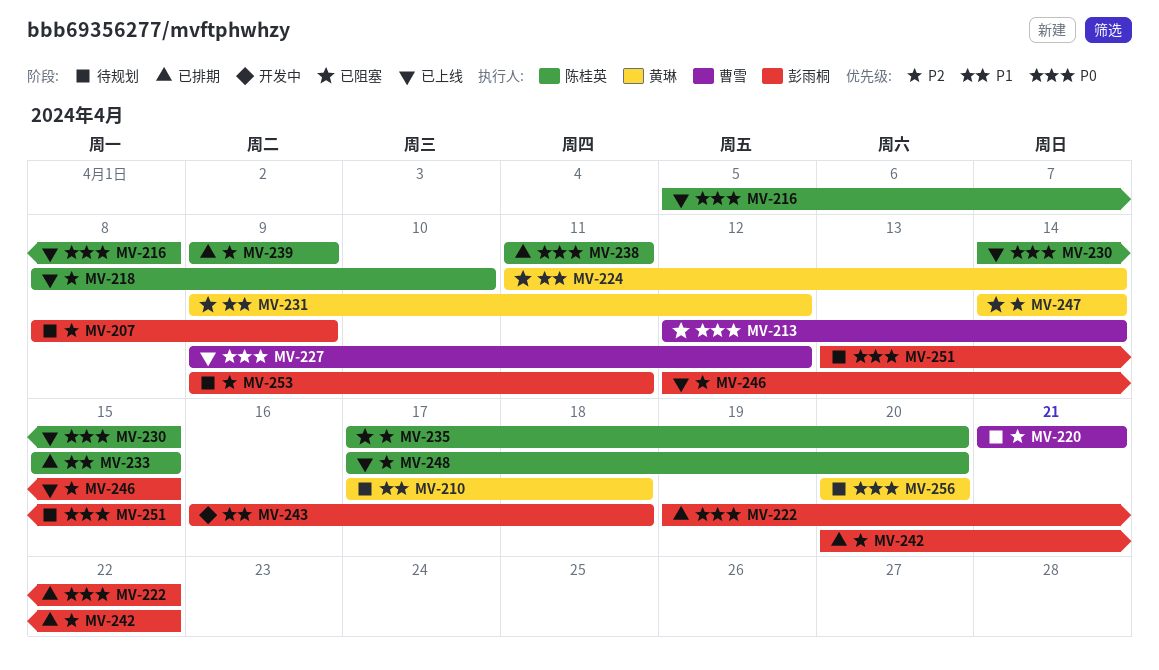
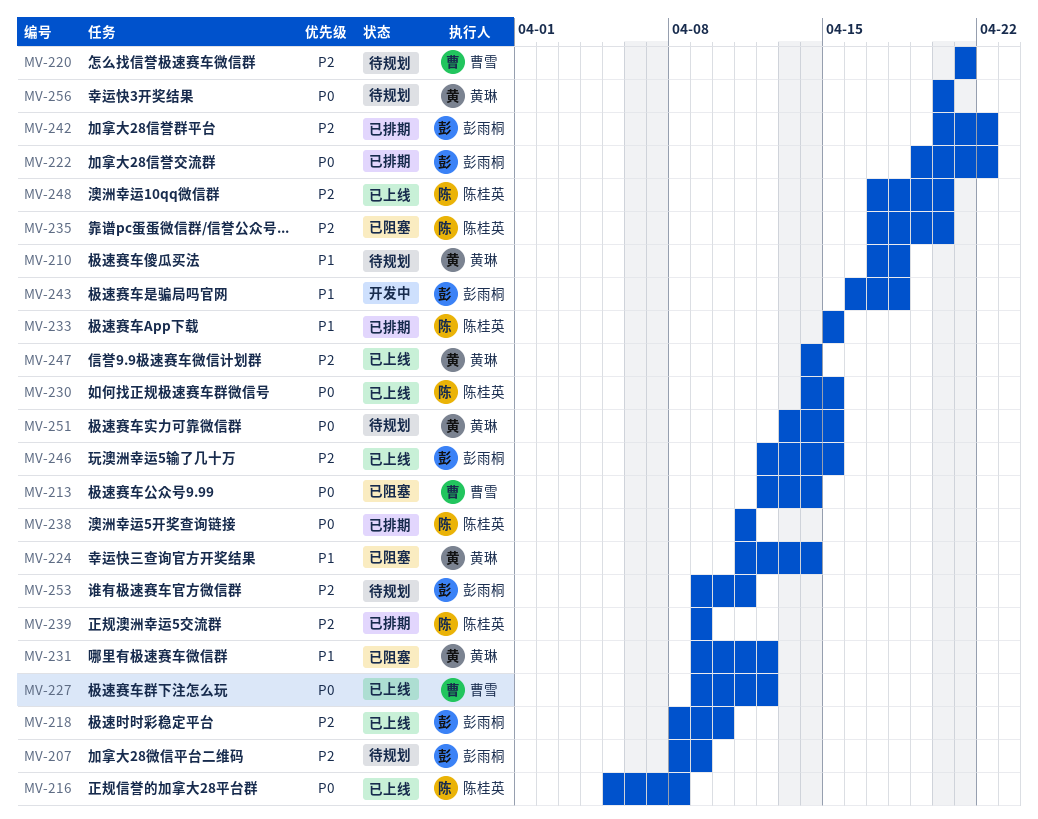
MV-218, owner: 陈桂英 -> 彭雨桐
MV-247, status: 已阻塞 -> 已上线
MV-251, owner: 彭雨桐 -> 黄琳

